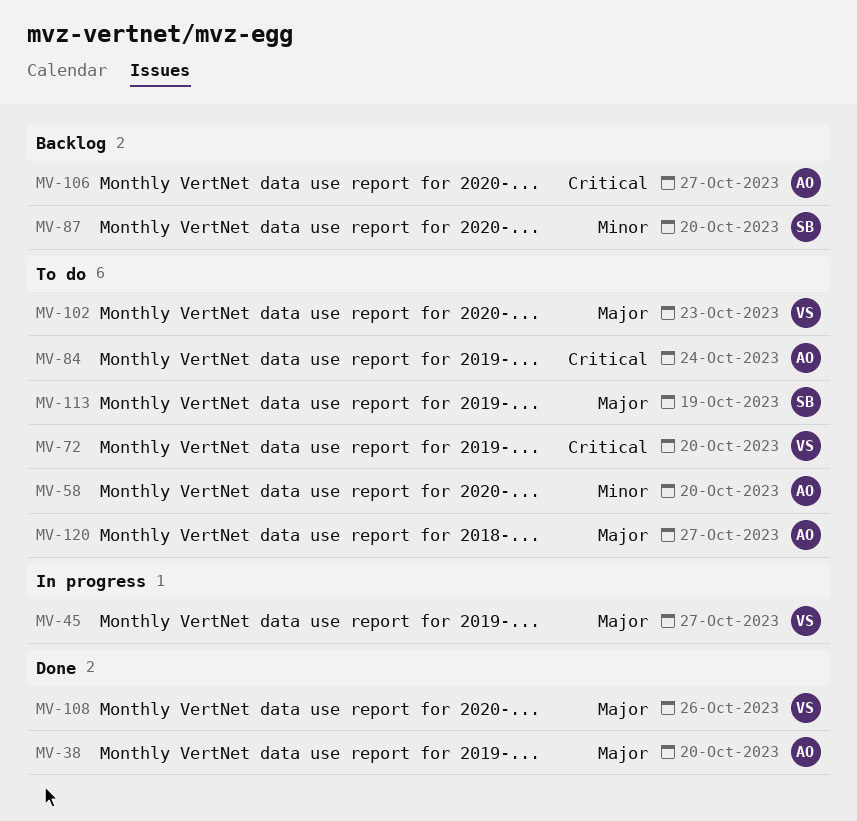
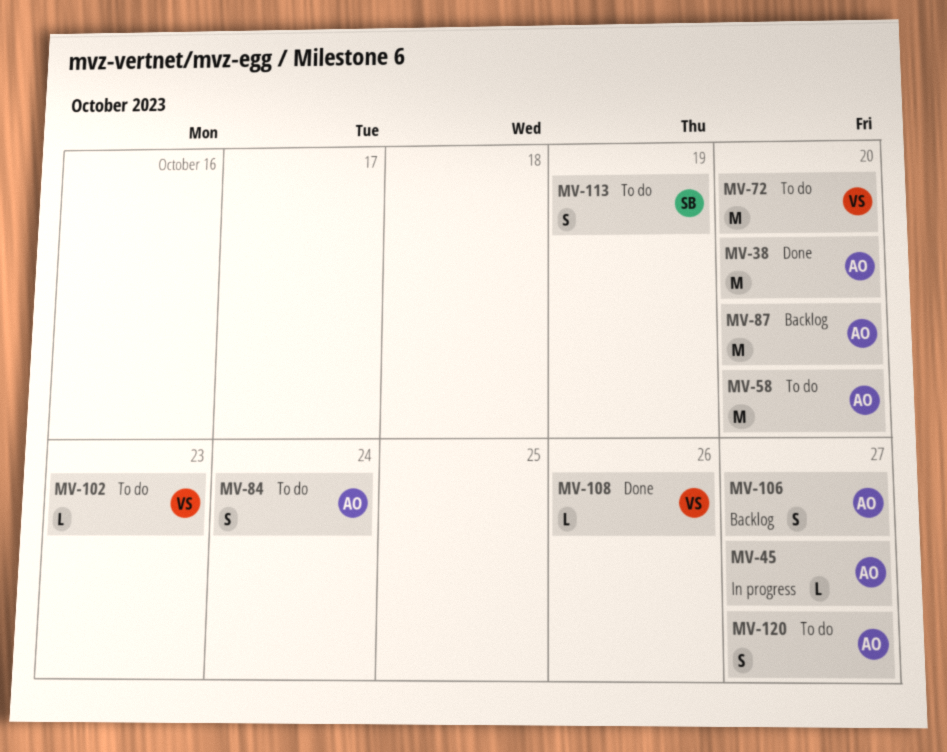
MV-45, owner: VS -> AO
MV-87, owner: SB -> AO

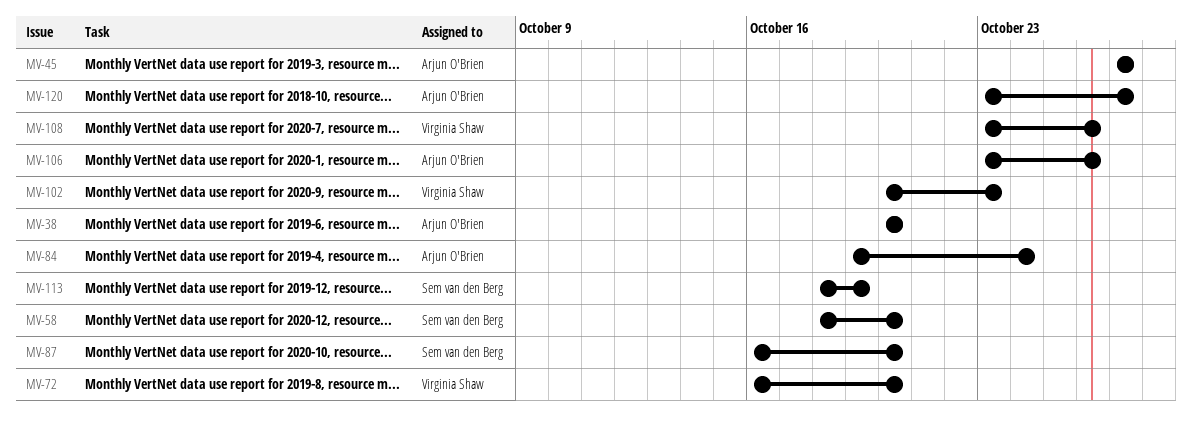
MV-58, owner: Arjun O'Brien -> Sem van den Berg
MV-87, owner: Arjun O'Brien -> Sem van den Berg
MV-106, due: Oct 27 -> Oct 26

